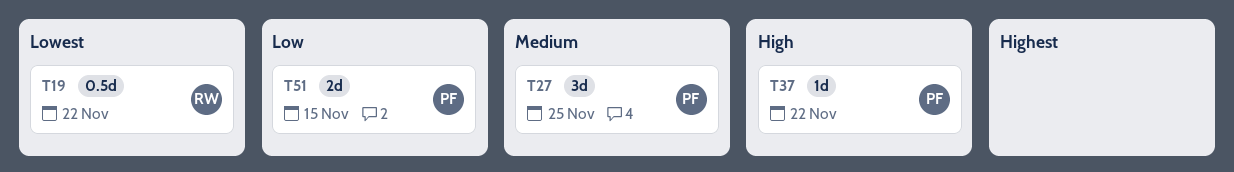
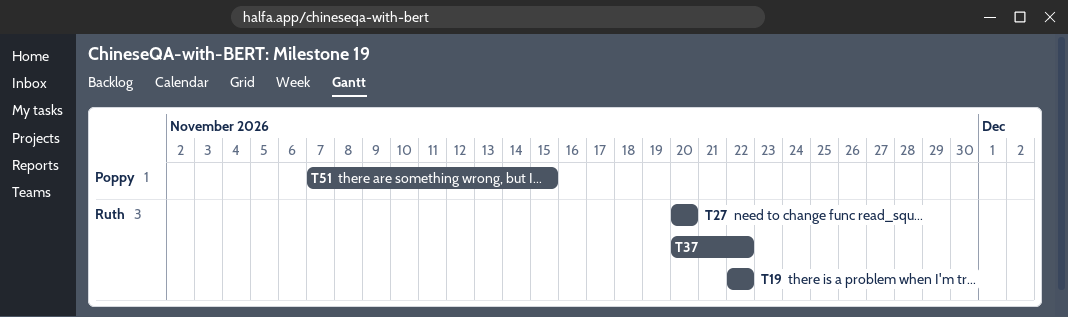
T27, owner: Poppy -> Ruth
T27, due: Nov 25 -> Nov 20
T37, owner: Poppy -> Ruth

